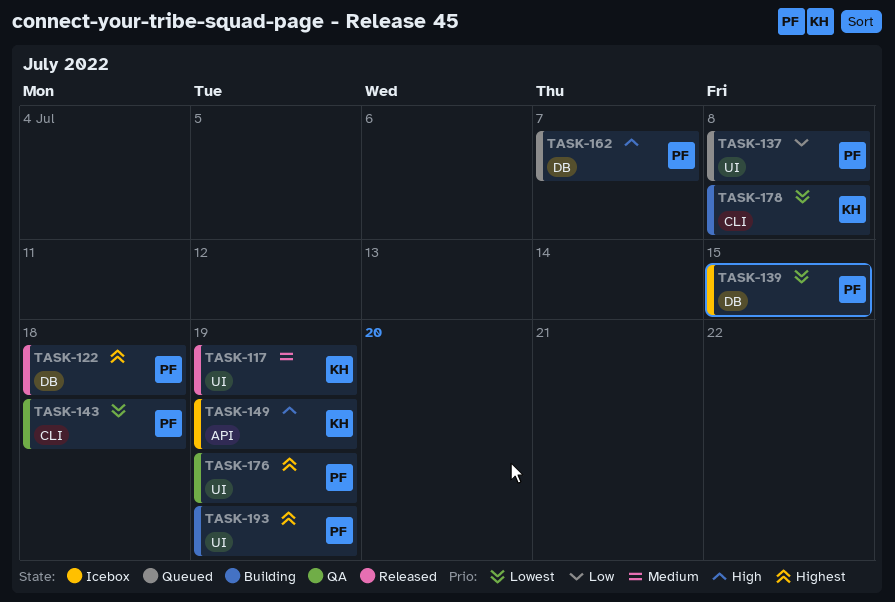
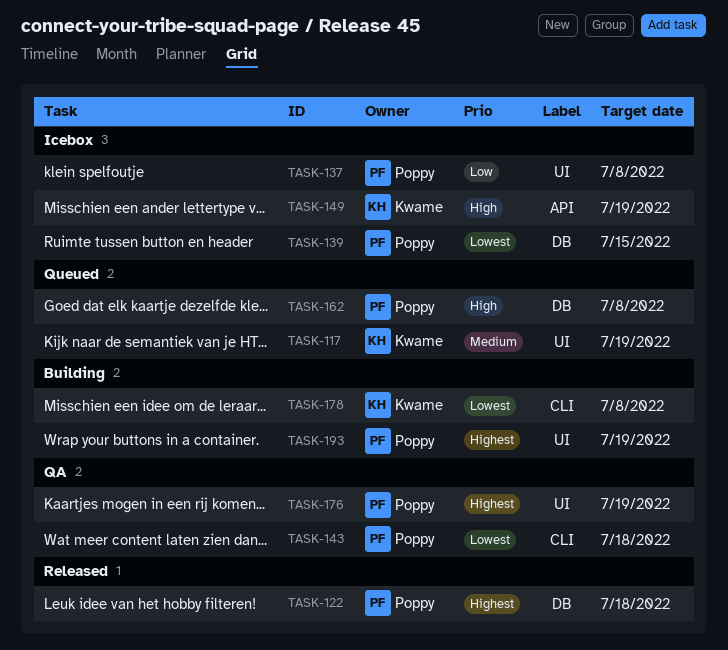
TASK-117, status: Released -> Queued
TASK-137, status: Queued -> Icebox
TASK-162, due: Jul 7 -> Jul 8

